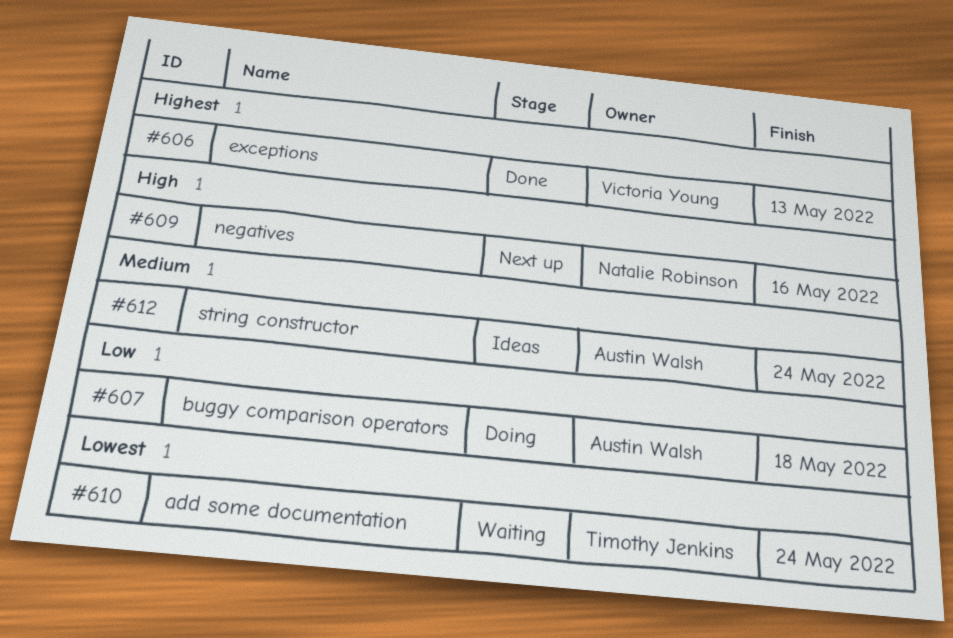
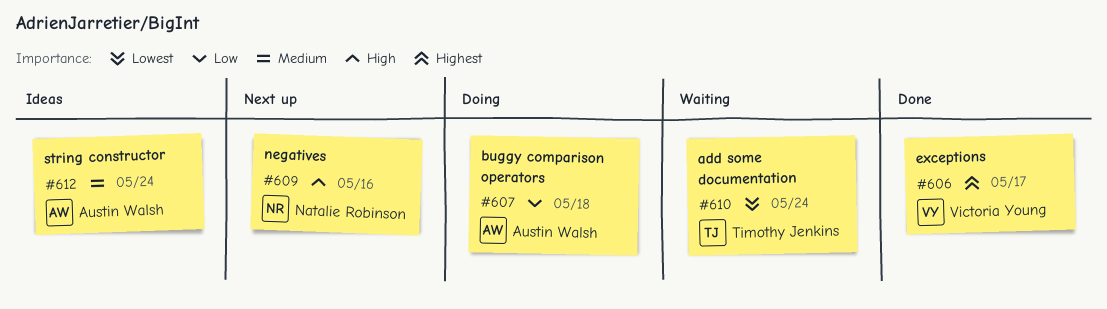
#606, due: May 13 -> May 17

